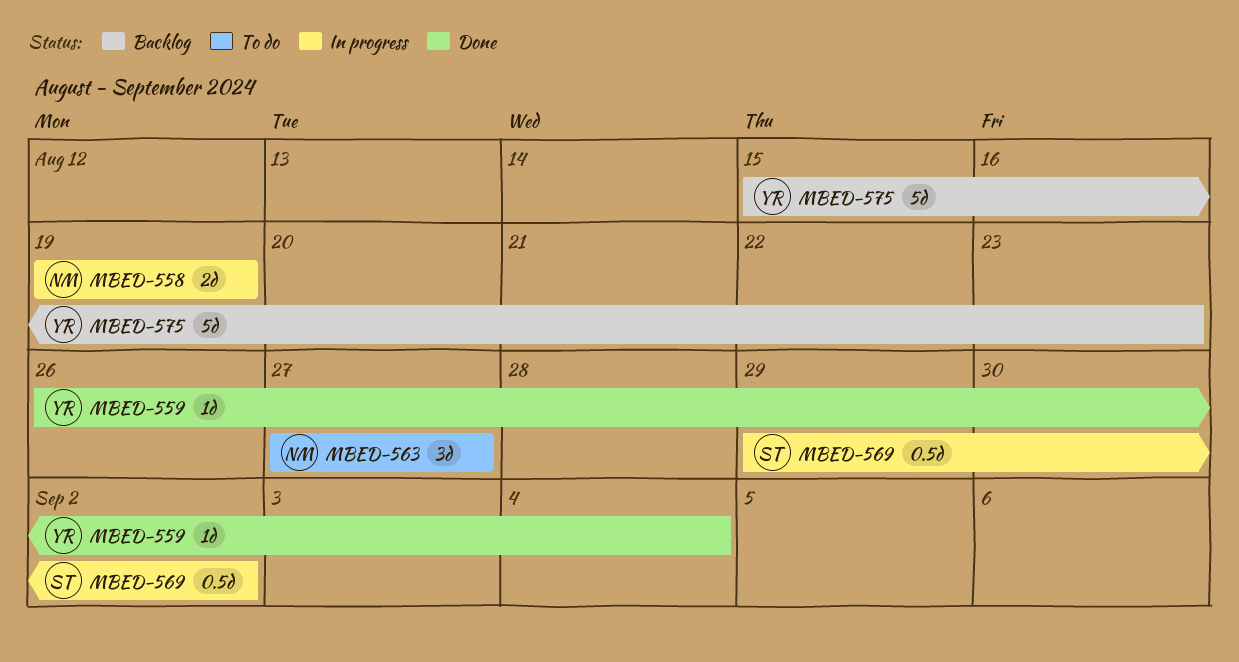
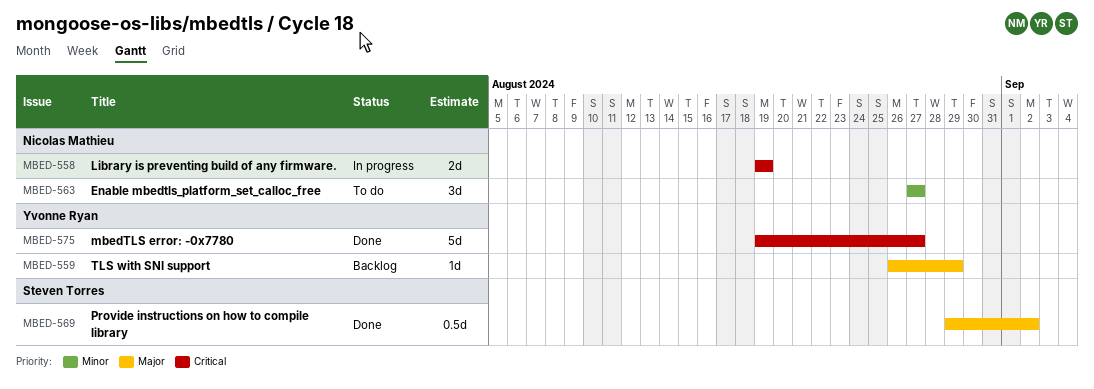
MBED-559, status: Done -> Backlog
MBED-559, due: Sep 4 -> Aug 29
MBED-569, status: In progress -> Done
MBED-575, status: Backlog -> Done
MBED-575, start: Aug 15 -> Aug 19
MBED-575, due: Aug 23 -> Aug 27

